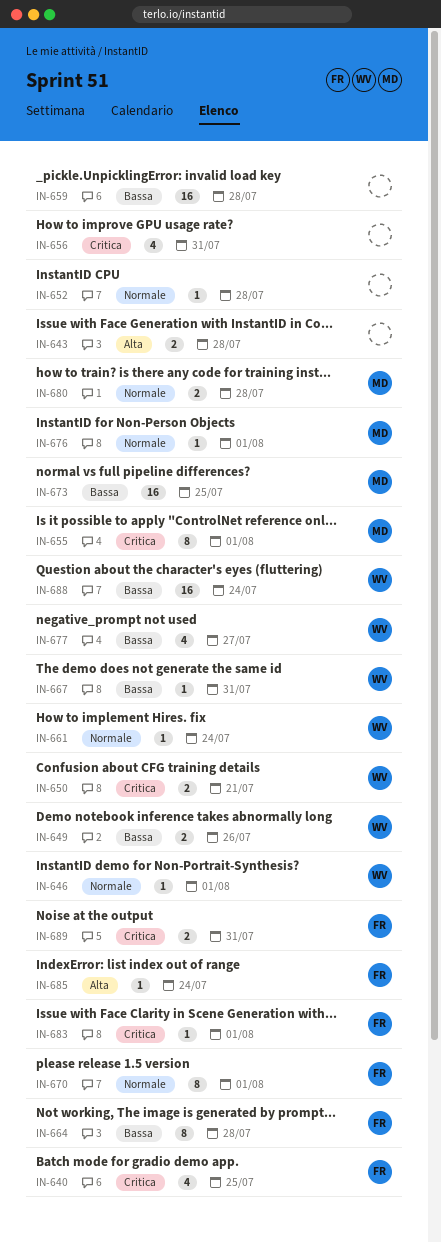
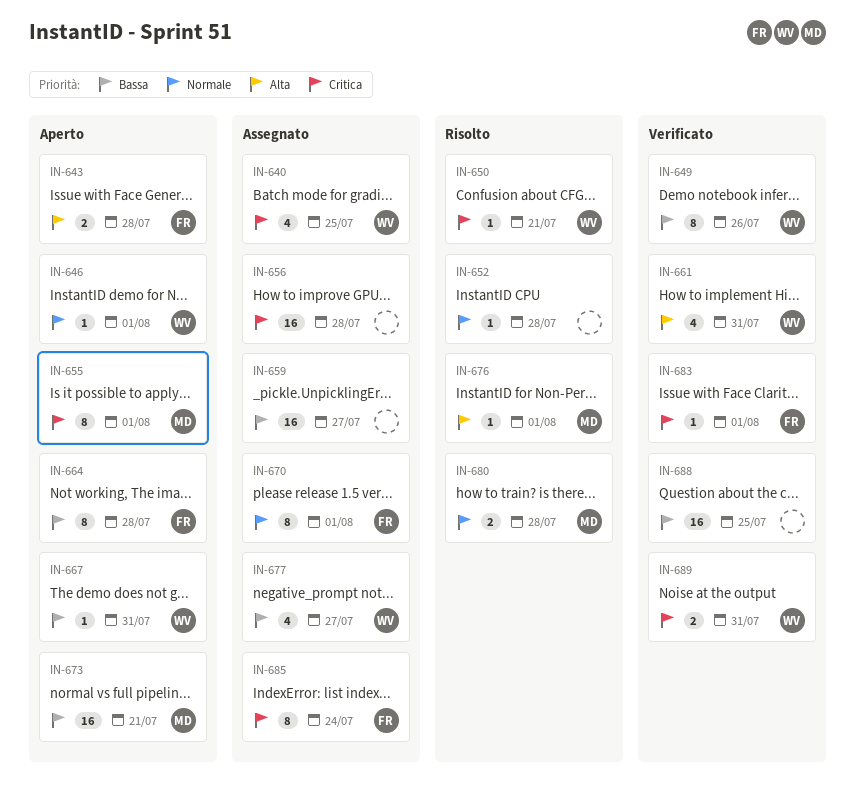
IN-640, owner: FR -> WV
IN-643, owner: none -> FR
IN-649, estimate: 2 -> 8
IN-650, estimate: 2 -> 1
IN-656, estimate: 4 -> 16
IN-656, due: Jul 31 -> Jul 28
IN-659, due: Jul 28 -> Jul 27
IN-661, priority: Normale -> Alta
IN-661, estimate: 1 -> 4
IN-661, due: Jul 24 -> Jul 31
IN-673, due: Jul 25 -> Jul 21
IN-676, priority: Normale -> Alta
IN-685, priority: Alta -> Critica
IN-685, estimate: 1 -> 8
IN-688, owner: WV -> none
IN-688, due: Jul 24 -> Jul 25
IN-689, owner: FR -> WV

